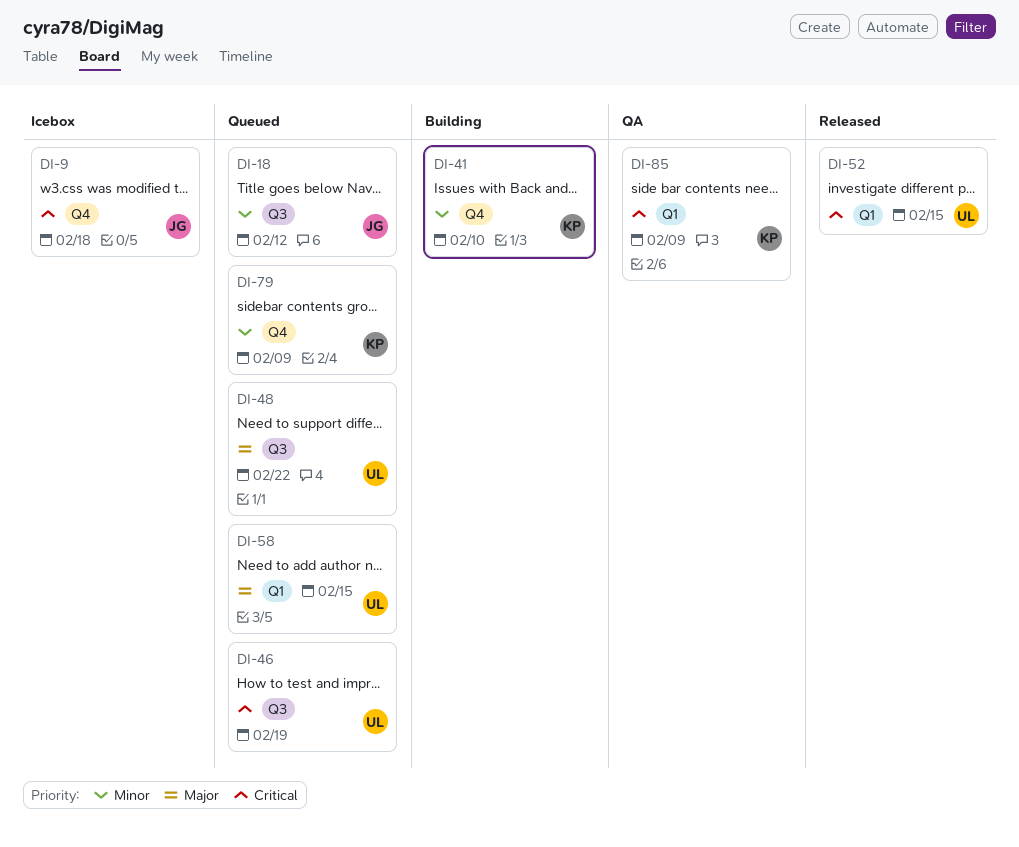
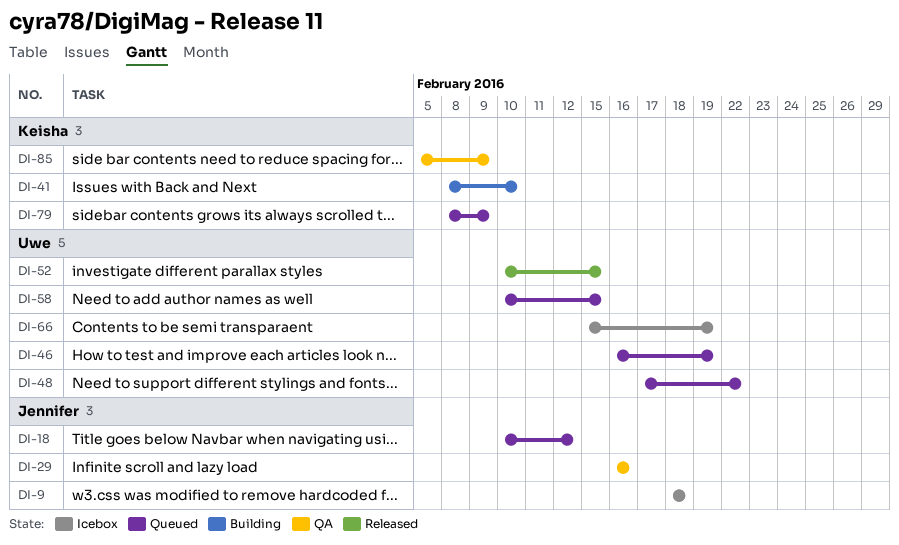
DI-29: none -> present
DI-66: none -> present

